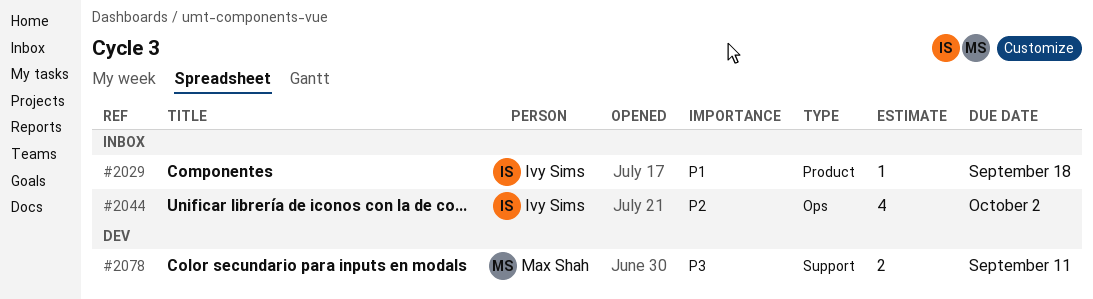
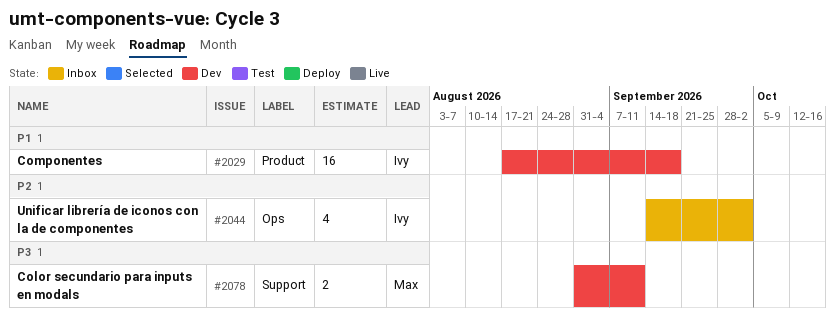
#2029, status: Inbox -> Dev
#2029, estimate: 1 -> 16

